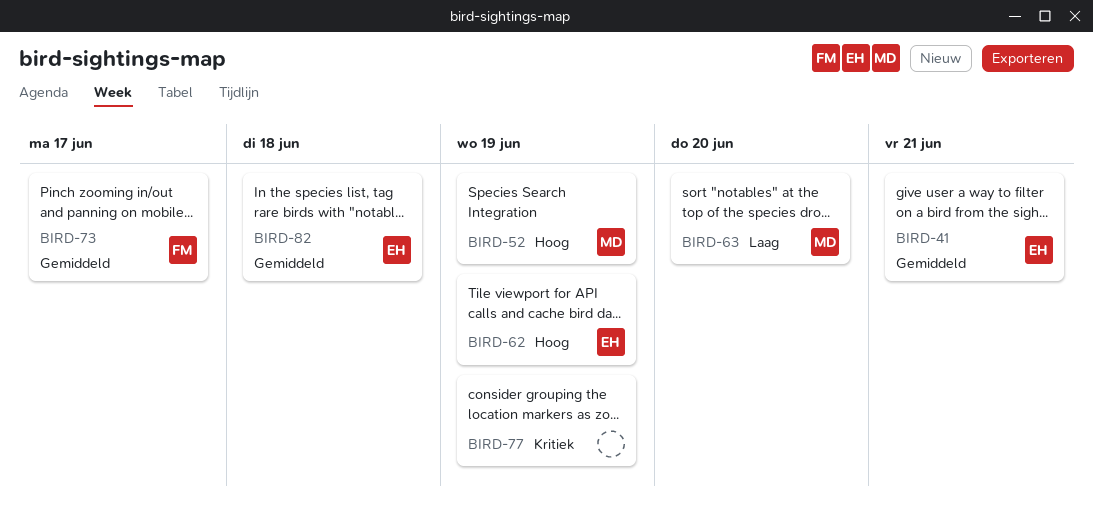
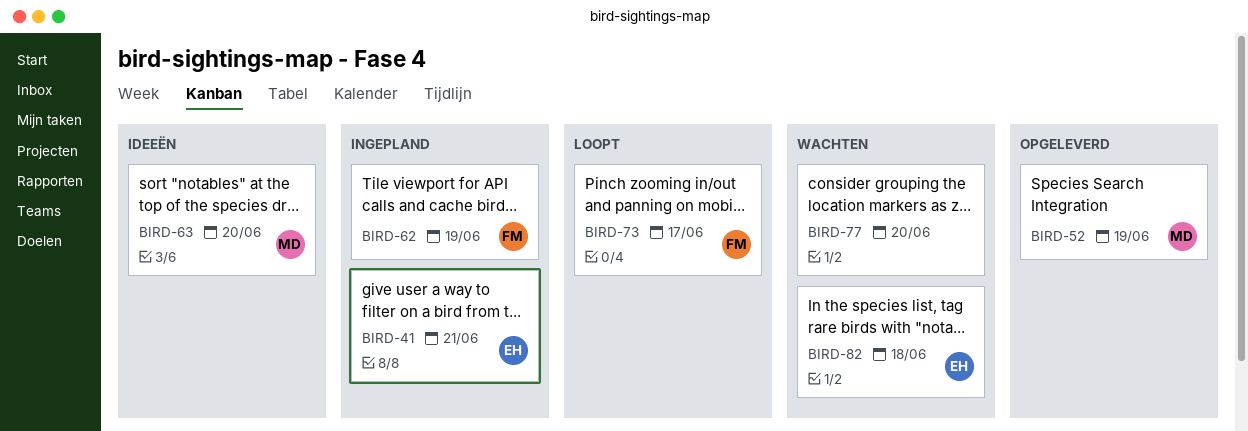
BIRD-62, owner: EH -> FM
BIRD-77, due: Jun 19 -> Jun 20

